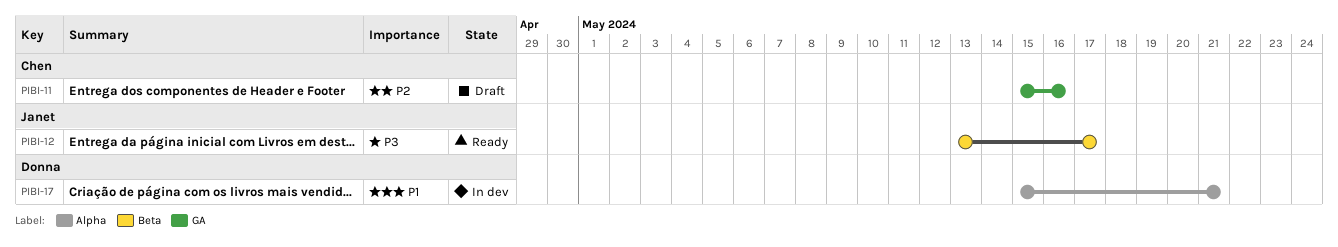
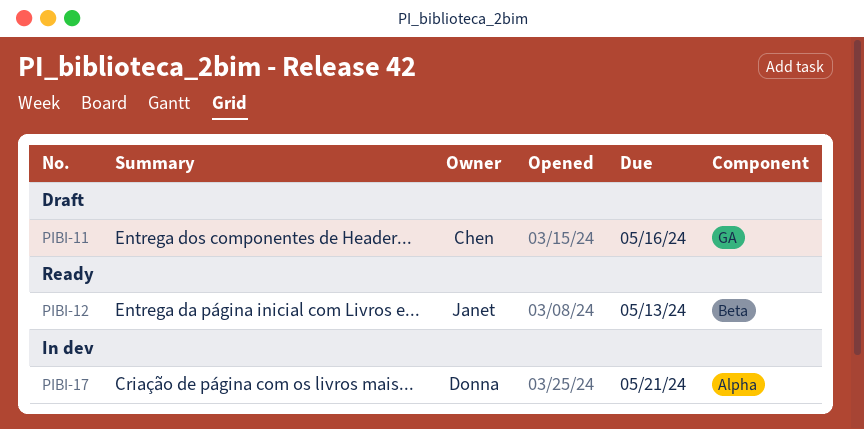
PIBI-12, due: May 17 -> May 13

